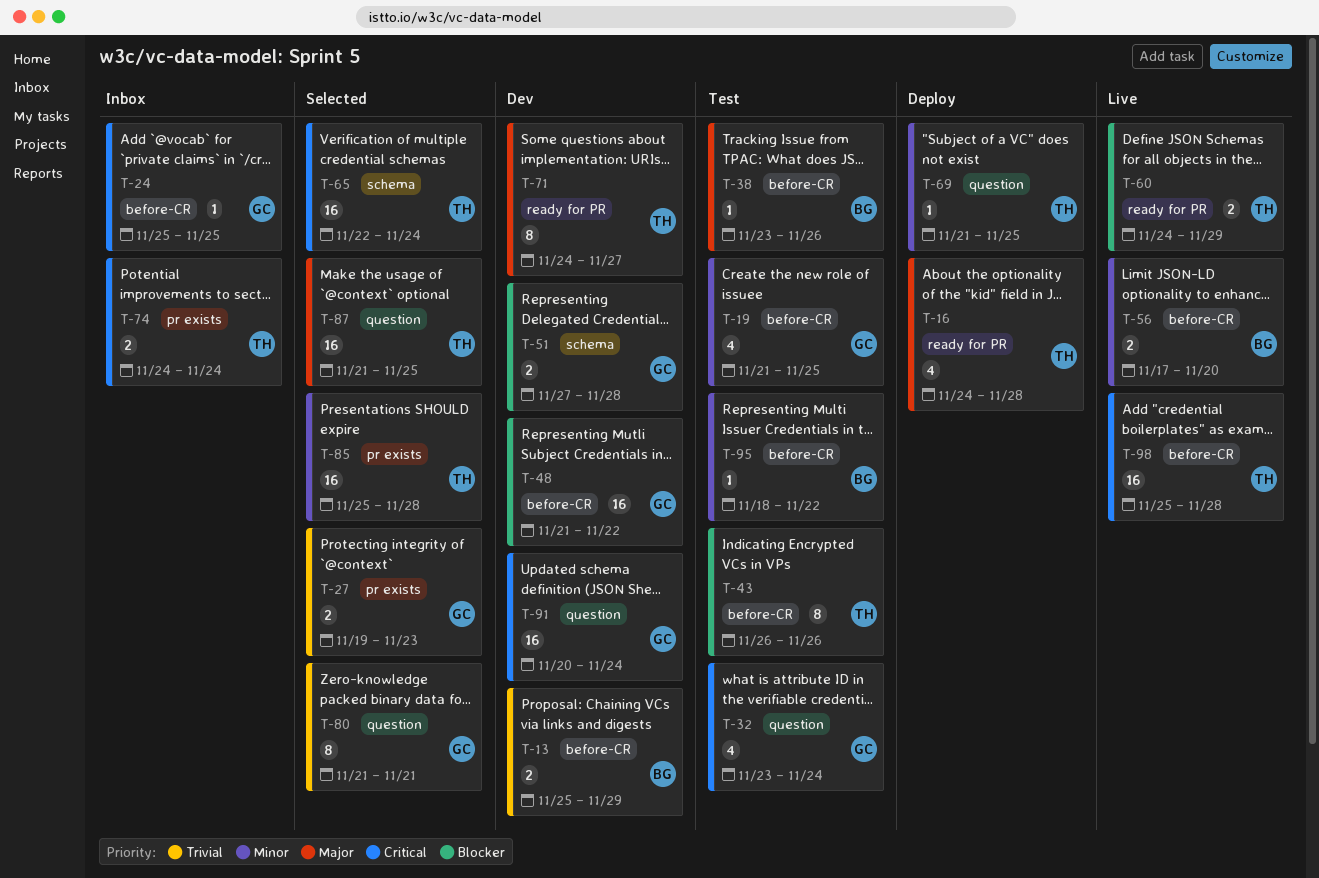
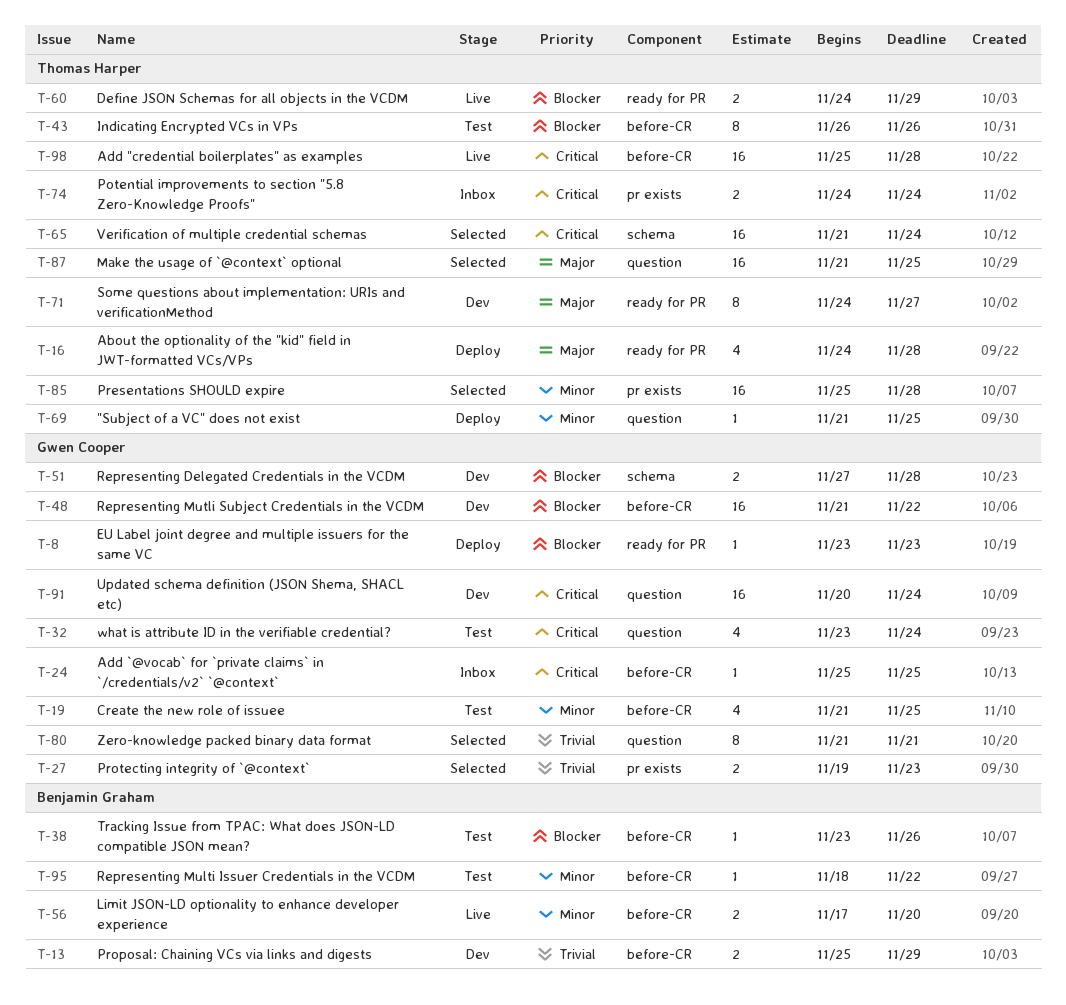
T-8: none -> present
T-38, priority: Major -> Blocker
T-65, start: Nov 22 -> Nov 21

